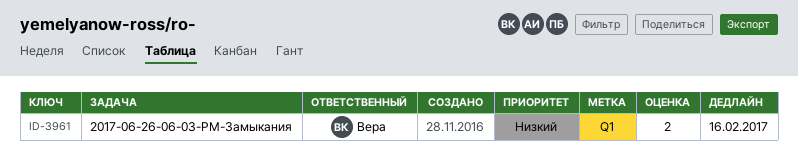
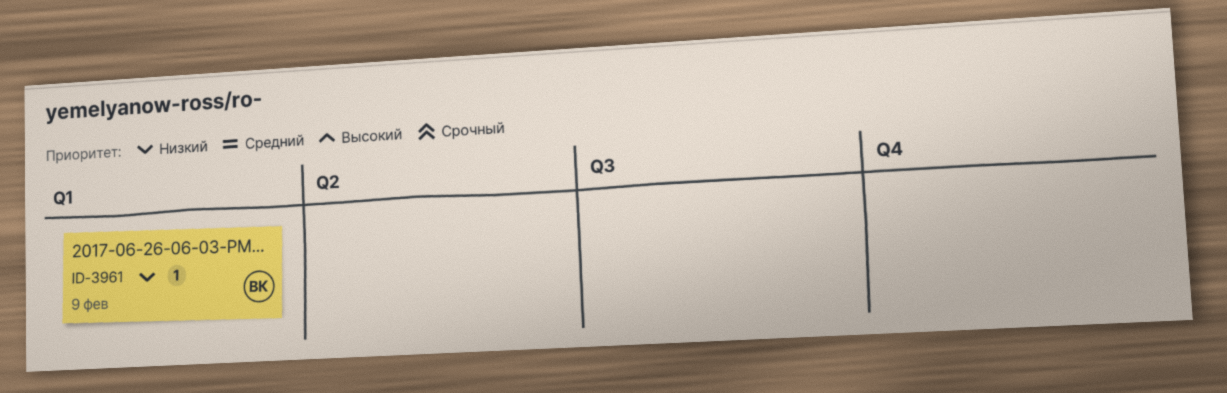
ID-3961, estimate: 2 -> 1
ID-3961, due: Feb 16 -> Feb 9

